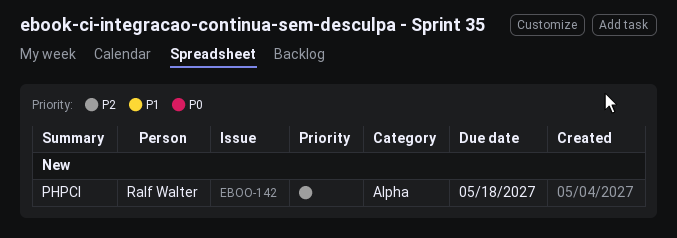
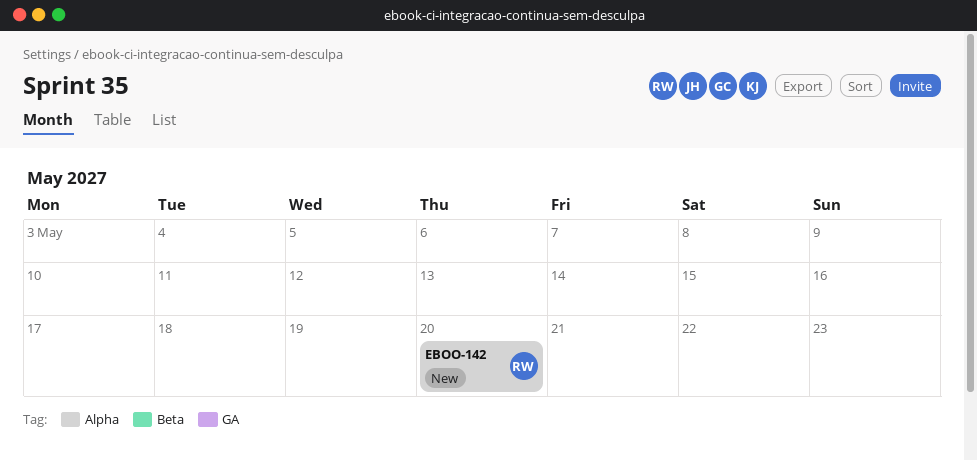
EBOO-142, due: May 18 -> May 20

